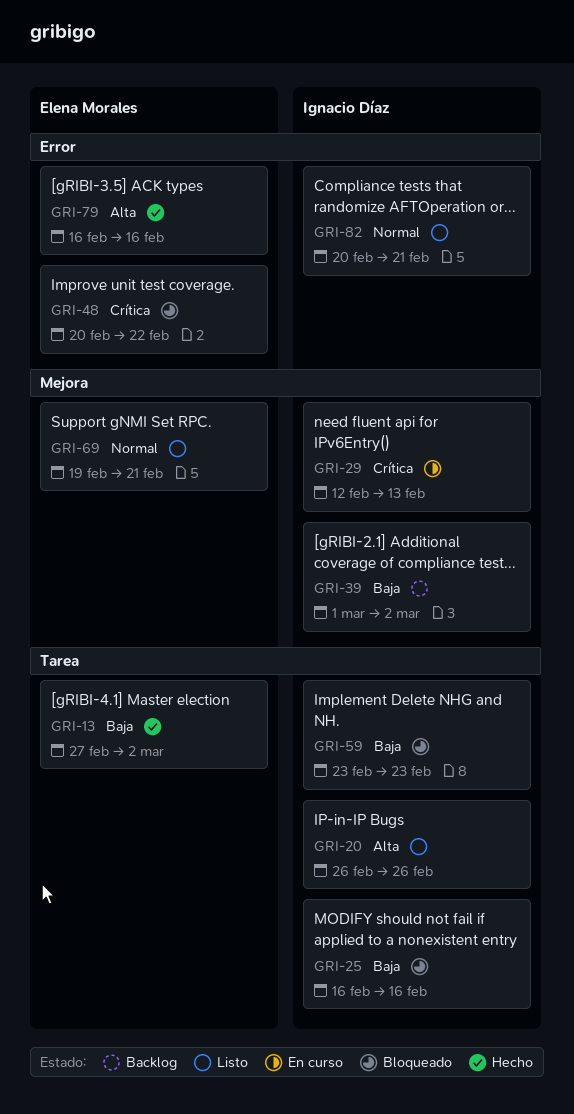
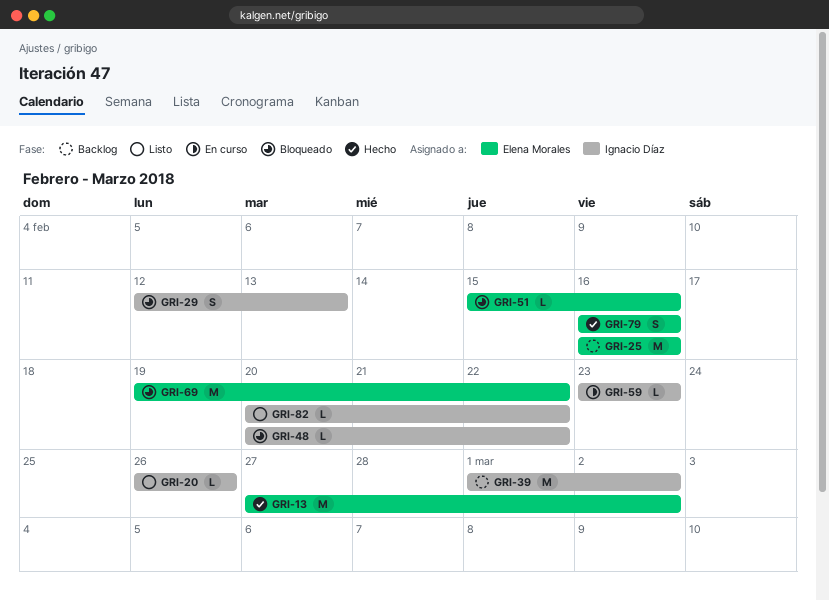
GRI-25, status: Bloqueado -> Backlog
GRI-25, owner: Ignacio Díaz -> Elena Morales
GRI-29, status: En curso -> Bloqueado
GRI-48, owner: Elena Morales -> Ignacio Díaz
GRI-51: none -> present
GRI-59, status: Bloqueado -> En curso
GRI-69, status: Listo -> Bloqueado
GRI-69, due: Feb 21 -> Feb 22
GRI-82, due: Feb 21 -> Feb 22

